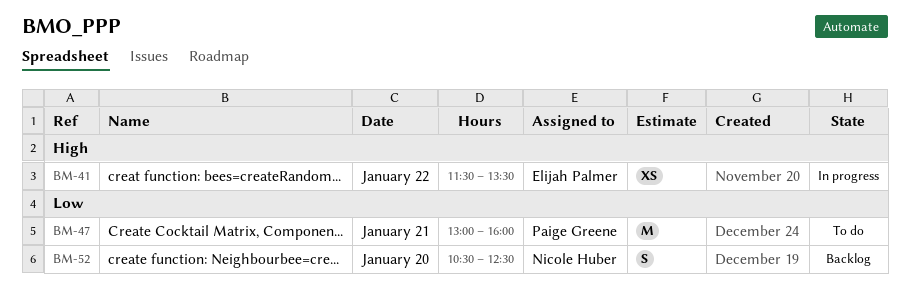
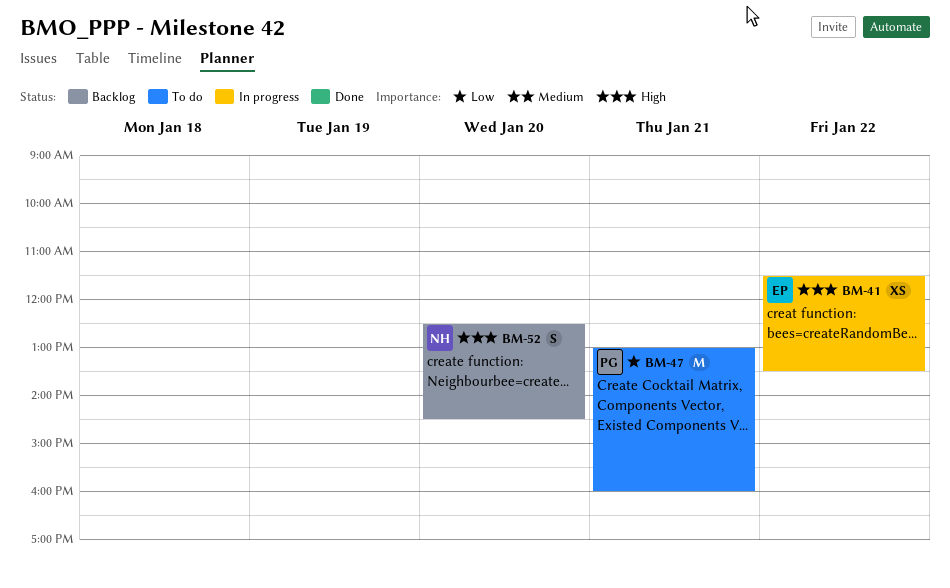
BM-52, priority: Low -> High
BM-52, begins: 10:30 -> 12:30
BM-52, ends: 12:30 -> 14:30

